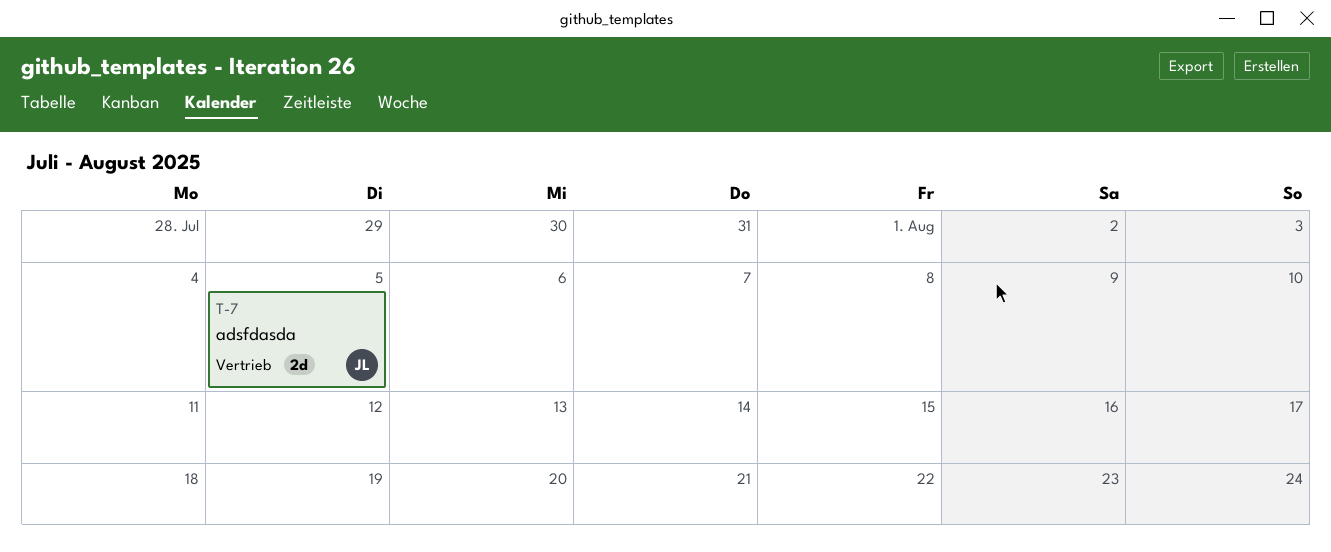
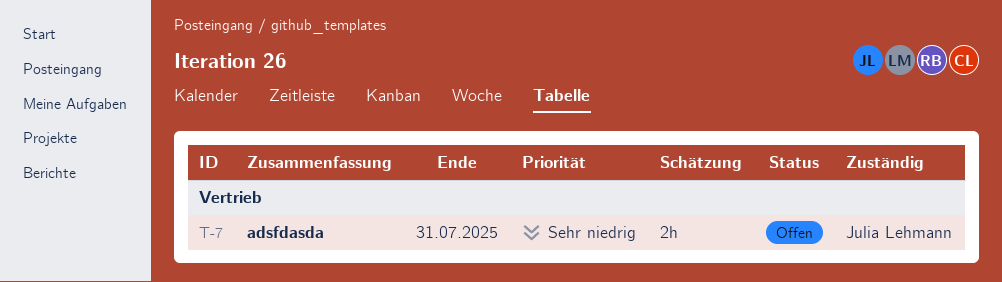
T-7, estimate: 2d -> 2h
T-7, due: Aug 5 -> Jul 31

